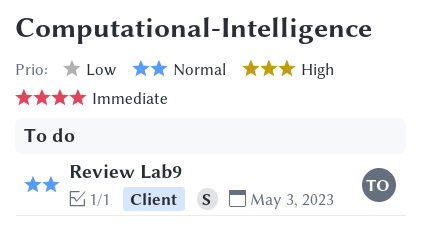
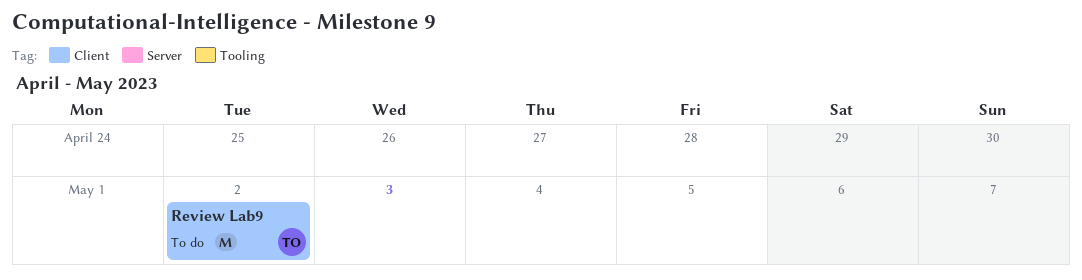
Review Lab9, estimate: S -> M
Review Lab9, due: May 3 -> May 2

